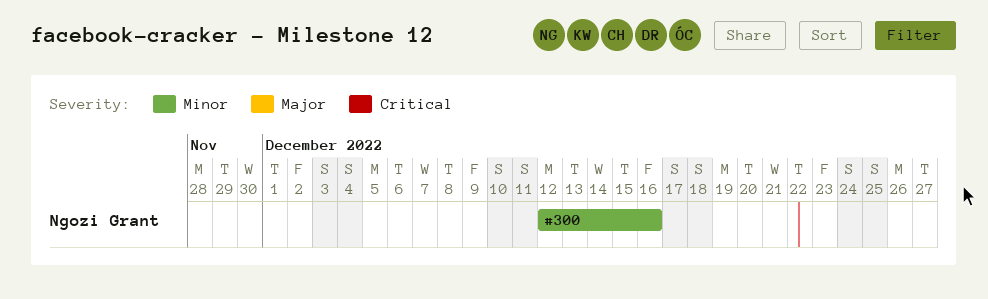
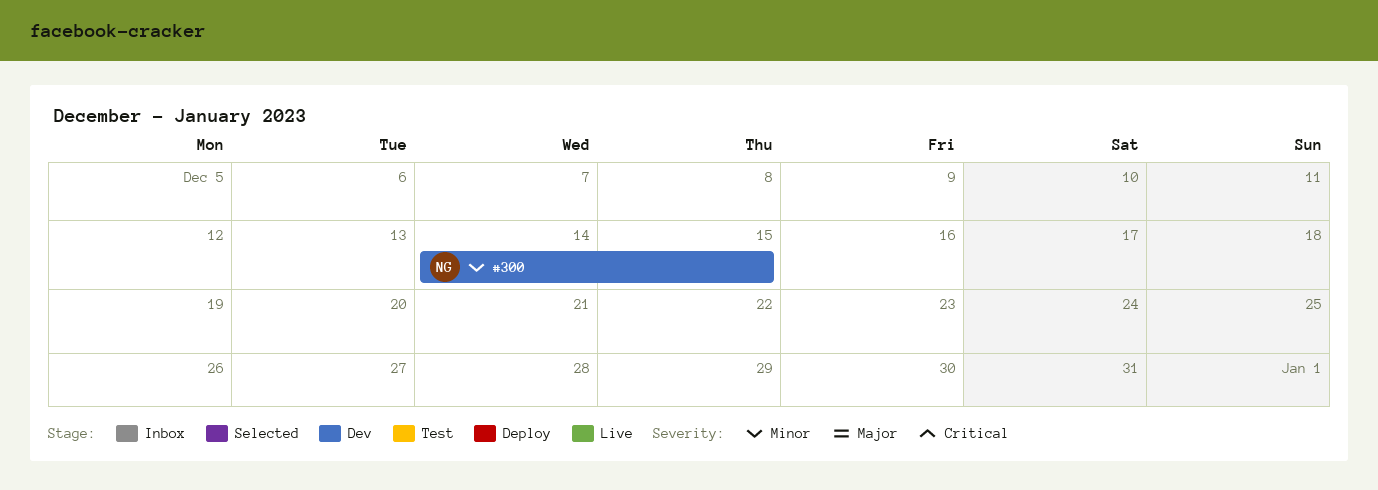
#300, start: Dec 12 -> Dec 14
#300, due: Dec 16 -> Dec 15

